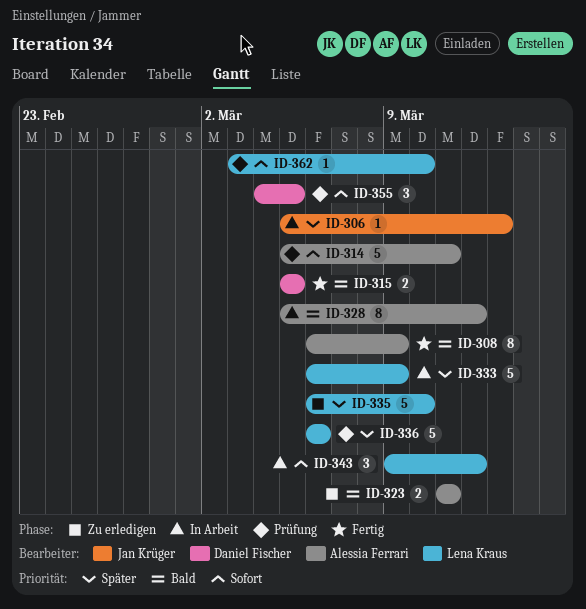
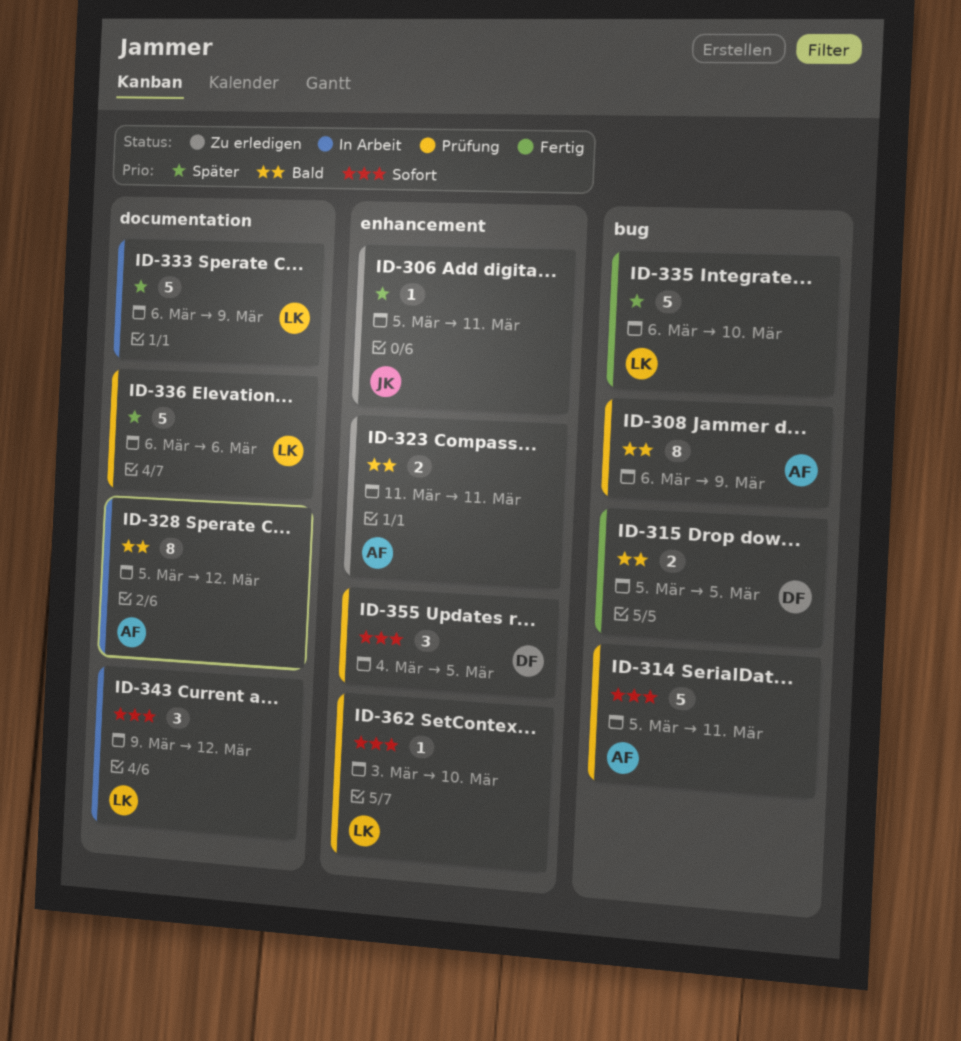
ID-306, status: In Arbeit -> Zu erledigen
ID-306, due: Mar 13 -> Mar 11
ID-308, status: Fertig -> Prüfung
ID-335, status: Zu erledigen -> Fertig

